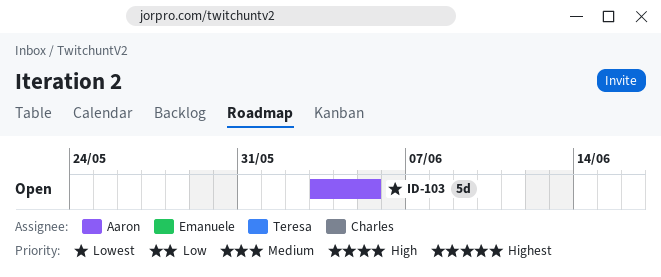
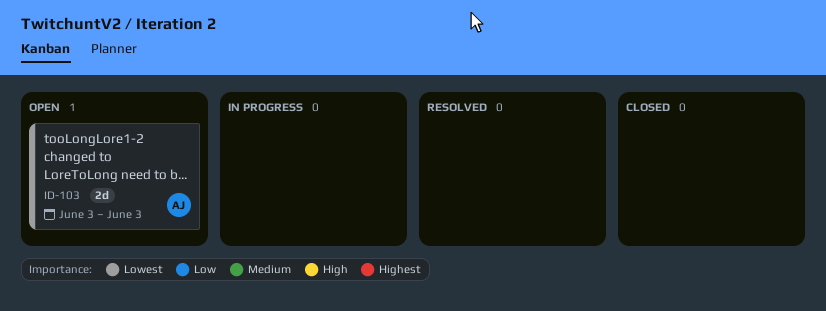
ID-103, estimate: 5d -> 2d
ID-103, due: Jun 5 -> Jun 3

